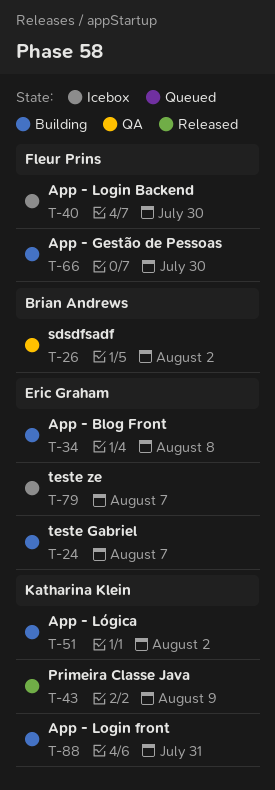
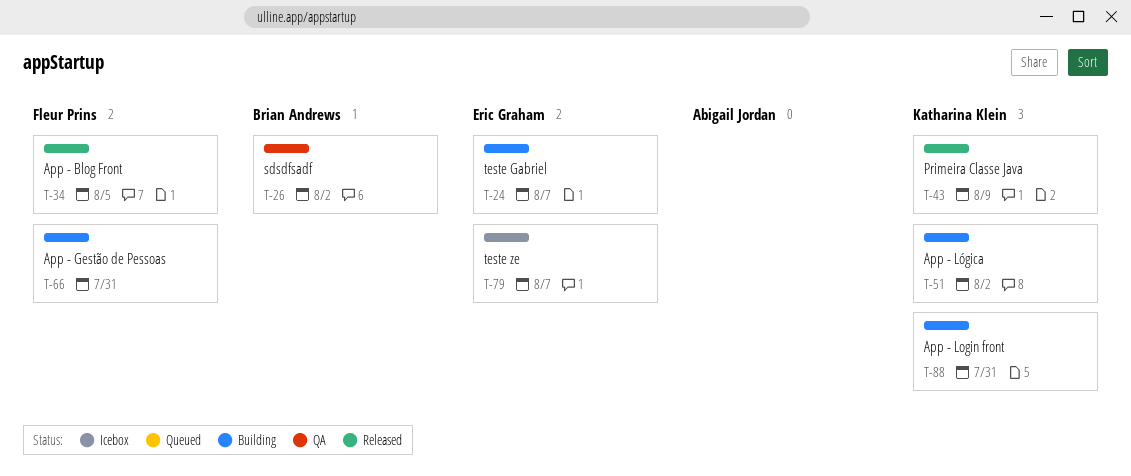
T-34, status: Building -> Released
T-34, owner: Eric Graham -> Fleur Prins
T-34, due: Aug 8 -> Aug 5
T-40: present -> none
T-66, due: Jul 30 -> Jul 31

